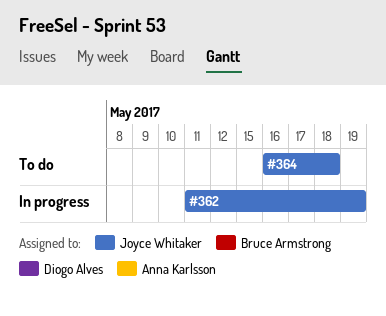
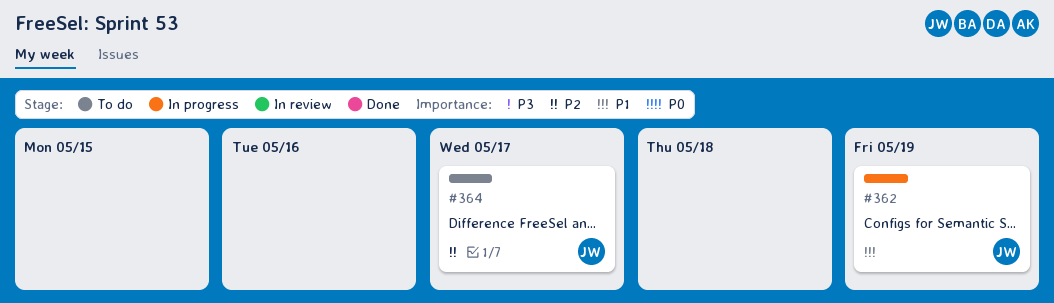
#364, due: May 18 -> May 17

